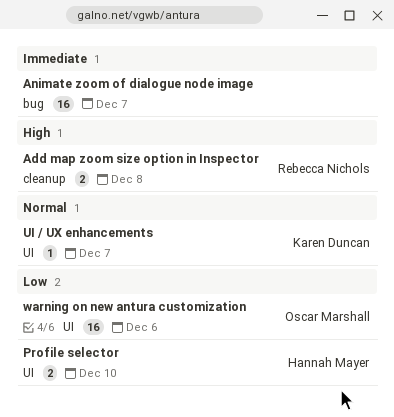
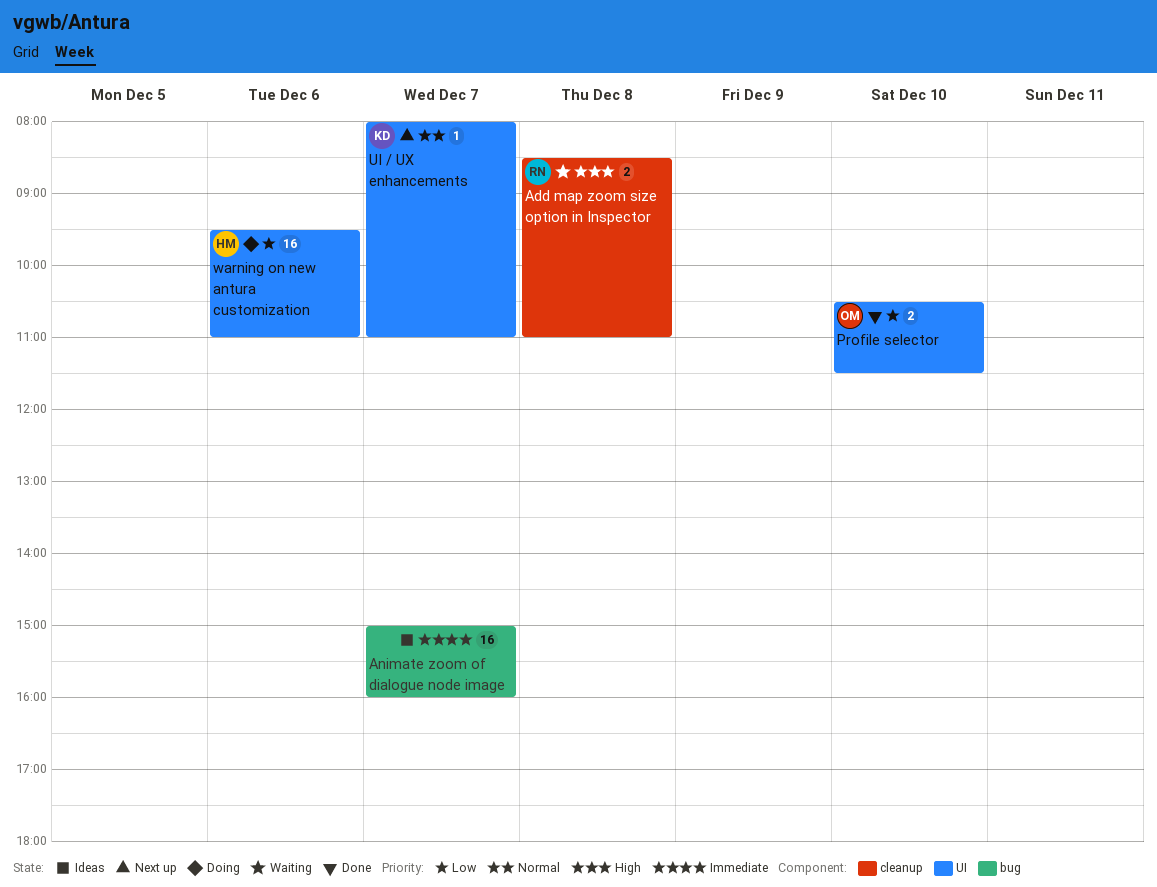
Profile selector, owner: Hannah Mayer -> Oscar Marshall
warning on new antura customization, owner: Oscar Marshall -> Hannah Mayer

